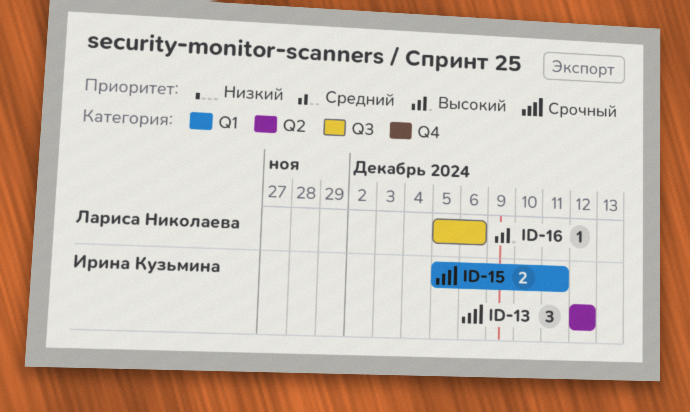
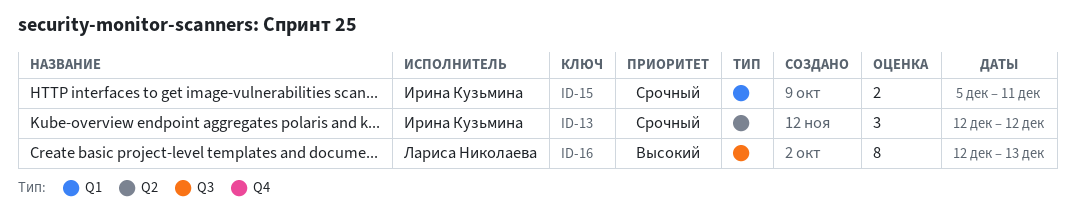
ID-16, estimate: 1 -> 8
ID-16, start: Dec 5 -> Dec 12
ID-16, due: Dec 6 -> Dec 13

